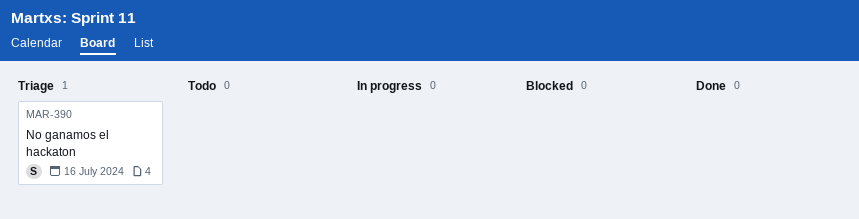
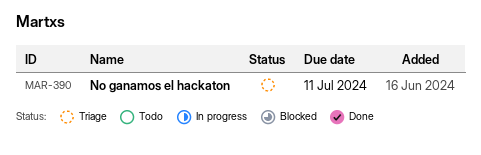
MAR-390, due: Jul 16 -> Jul 11

